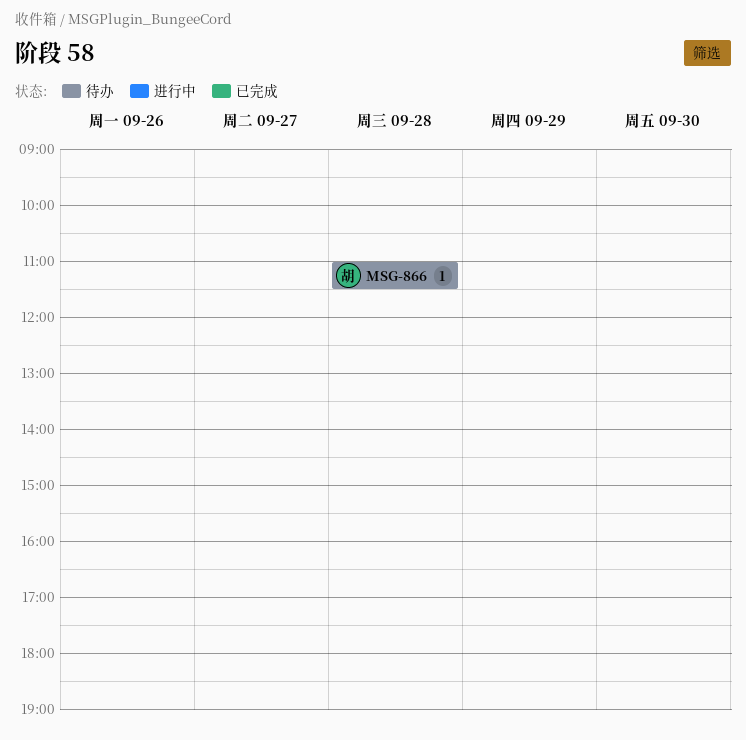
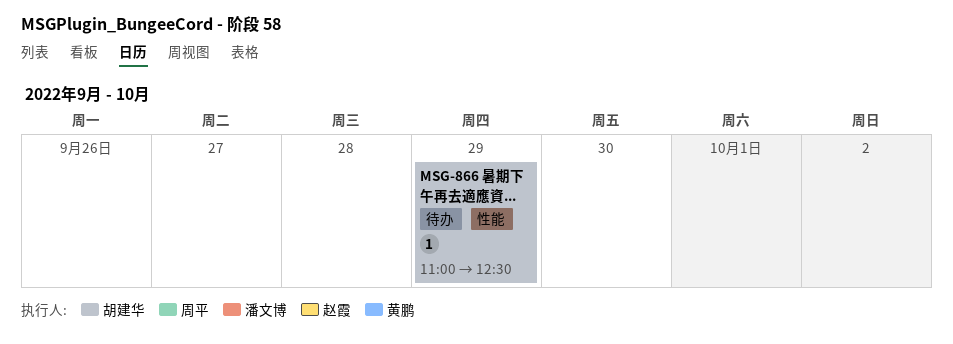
MSG-866, day: Sep 28 -> Sep 29
MSG-866, ends: 11:30 -> 12:30

